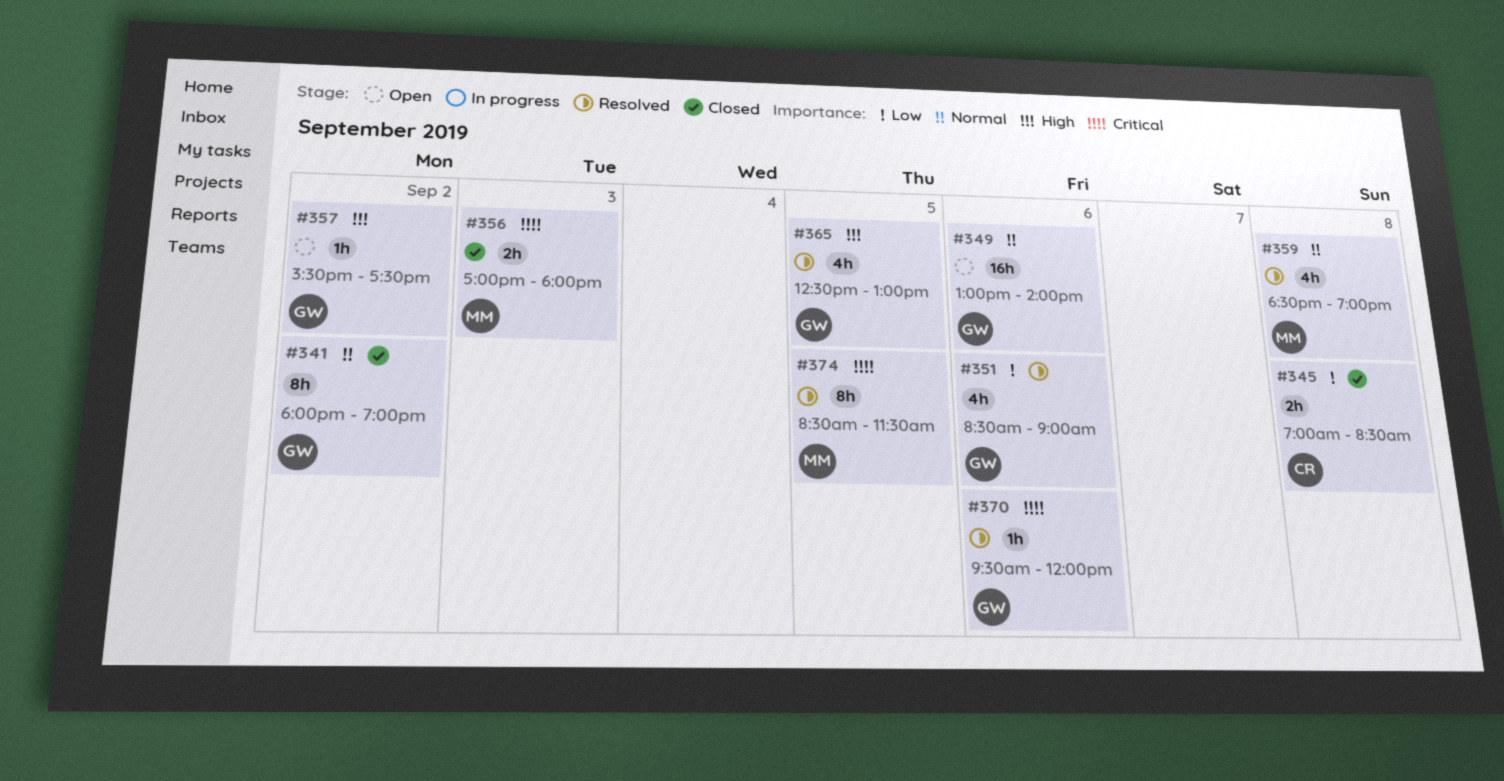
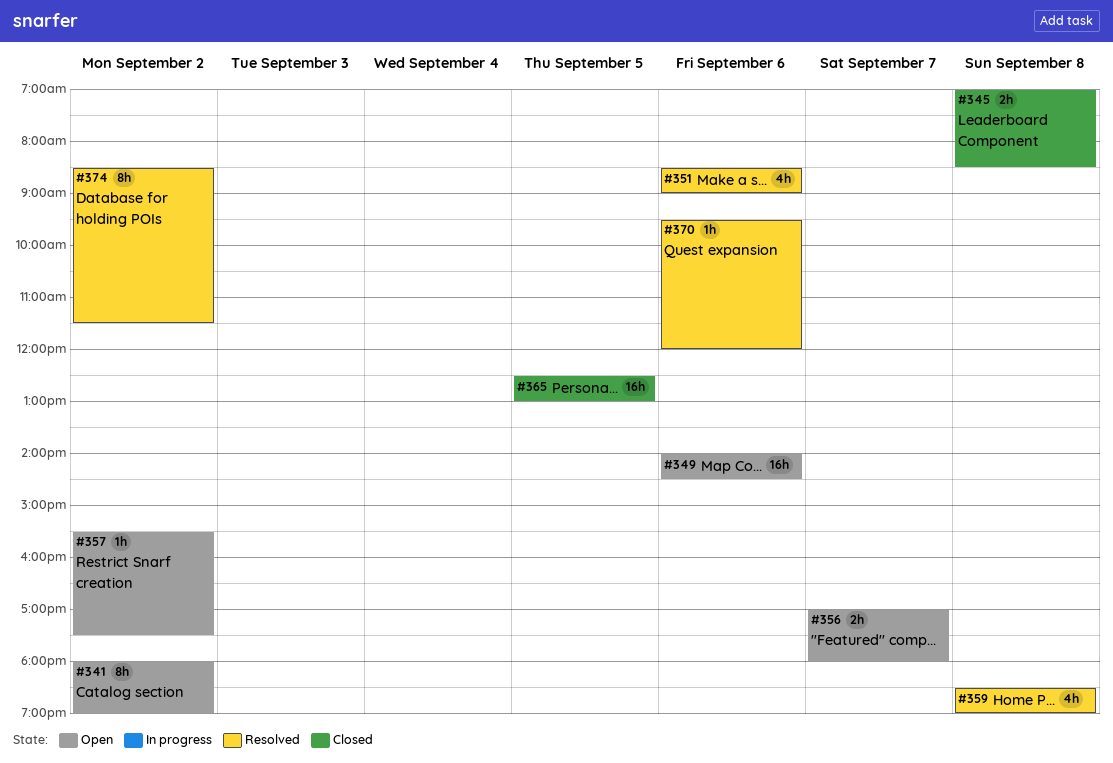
#341, status: Closed -> Open
#349, begins: 13:00 -> 14:00
#349, ends: 14:00 -> 14:30
#356, status: Closed -> Open
#356, day: Sep 3 -> Sep 7
#365, status: Resolved -> Closed
#365, estimate: 4h -> 16h
#374, day: Sep 5 -> Sep 2

